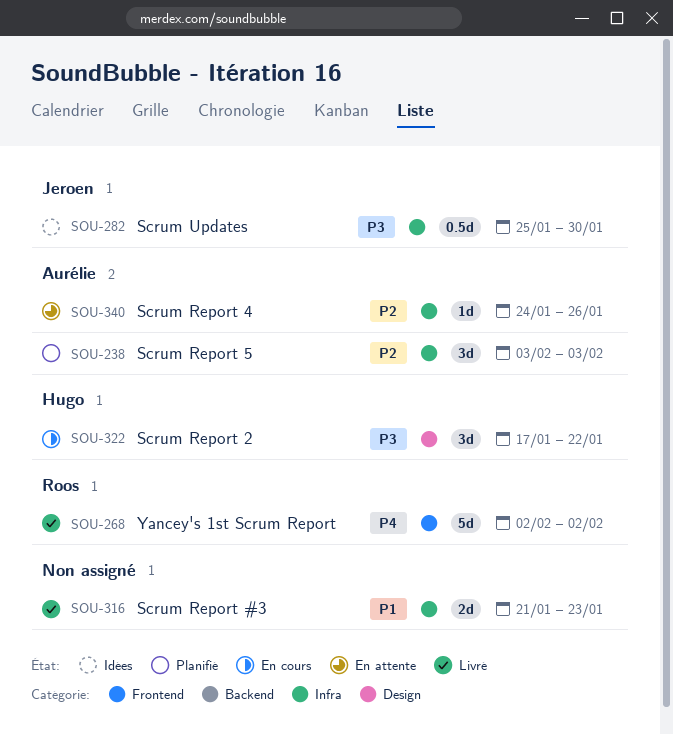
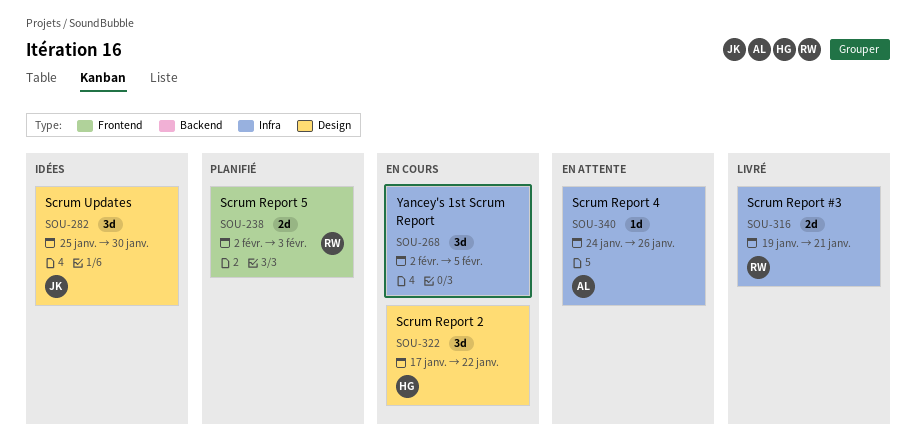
SOU-238, owner: Aurélie -> Roos
SOU-238, label: Infra -> Frontend
SOU-238, estimate: 3d -> 2d
SOU-238, start: Feb 3 -> Feb 2
SOU-268, status: Livré -> En cours
SOU-268, owner: Roos -> none
SOU-268, label: Frontend -> Infra
SOU-268, estimate: 5d -> 3d
SOU-268, due: Feb 2 -> Feb 5
SOU-282, label: Infra -> Design
SOU-282, estimate: 0.5d -> 3d
SOU-316, owner: none -> Roos
SOU-316, start: Jan 21 -> Jan 19
SOU-316, due: Jan 23 -> Jan 21

